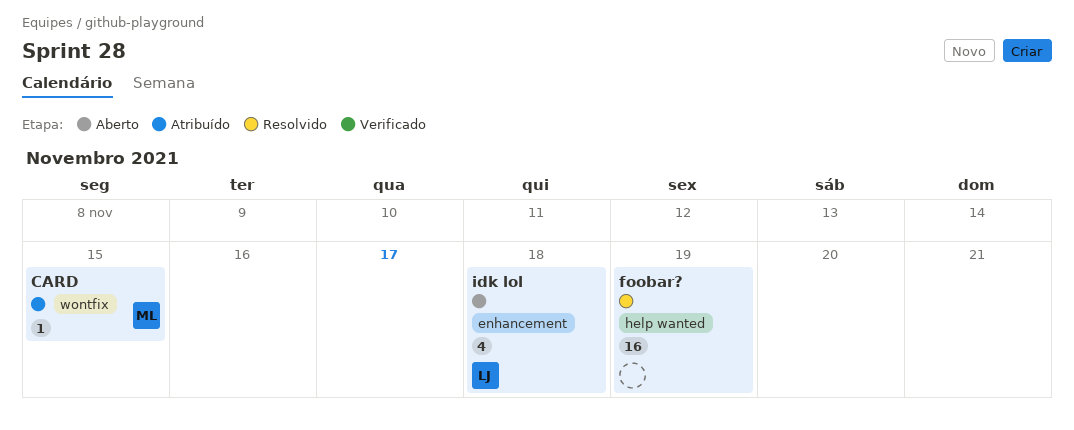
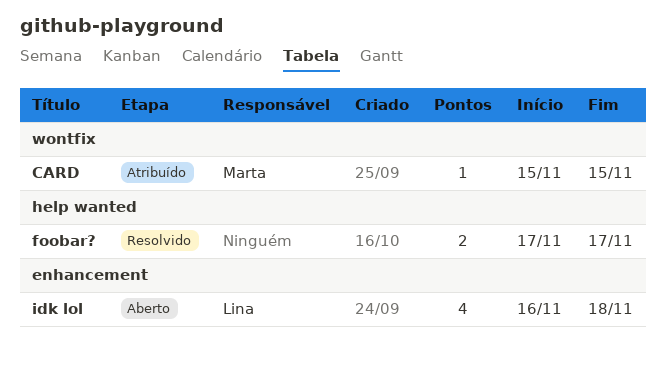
foobar?, estimate: 16 -> 2
foobar?, due: Nov 19 -> Nov 17

